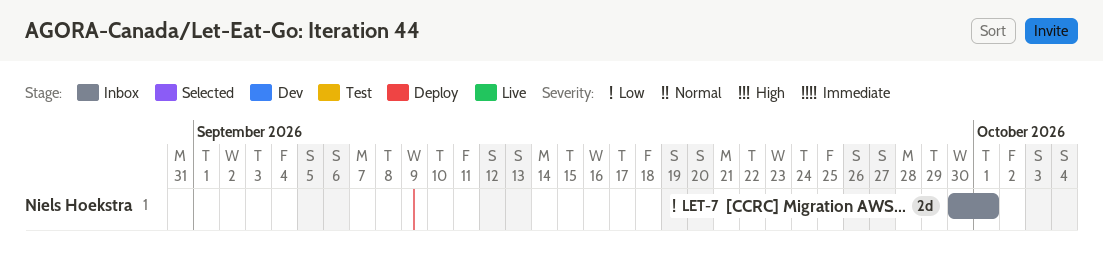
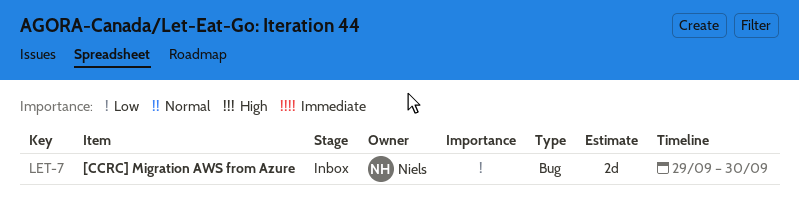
LET-7, start: Sep 30 -> Sep 29
LET-7, due: Oct 1 -> Sep 30

